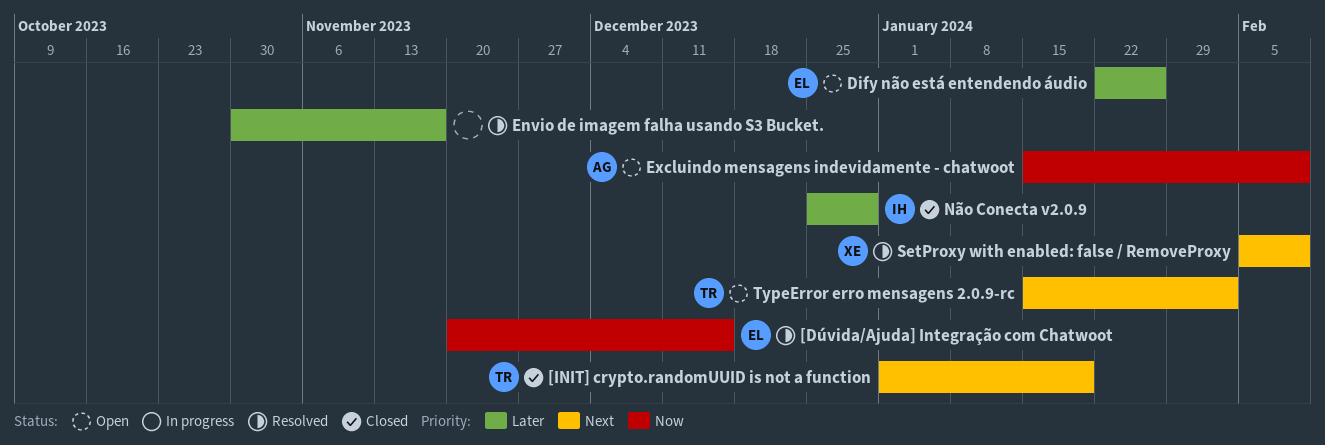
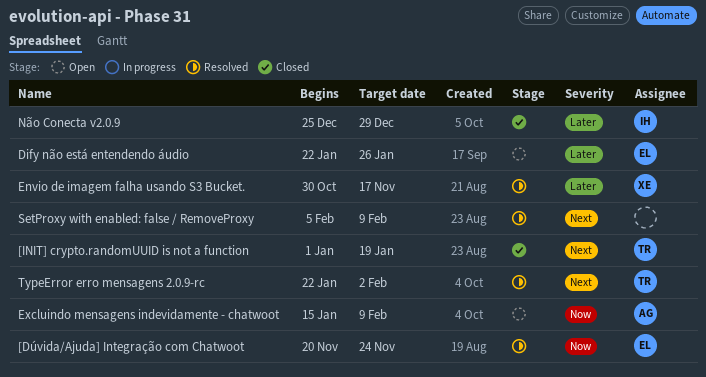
[Dúvida/Ajuda] Integração com Chatwoot, due: Dec 15 -> Nov 24
Envio de imagem falha usando S3 Bucket., owner: none -> XE
SetProxy with enabled: false / RemoveProxy, owner: XE -> none
TypeError erro mensagens 2.0.9-rc, status: Open -> Resolved
TypeError erro mensagens 2.0.9-rc, start: Jan 15 -> Jan 22

